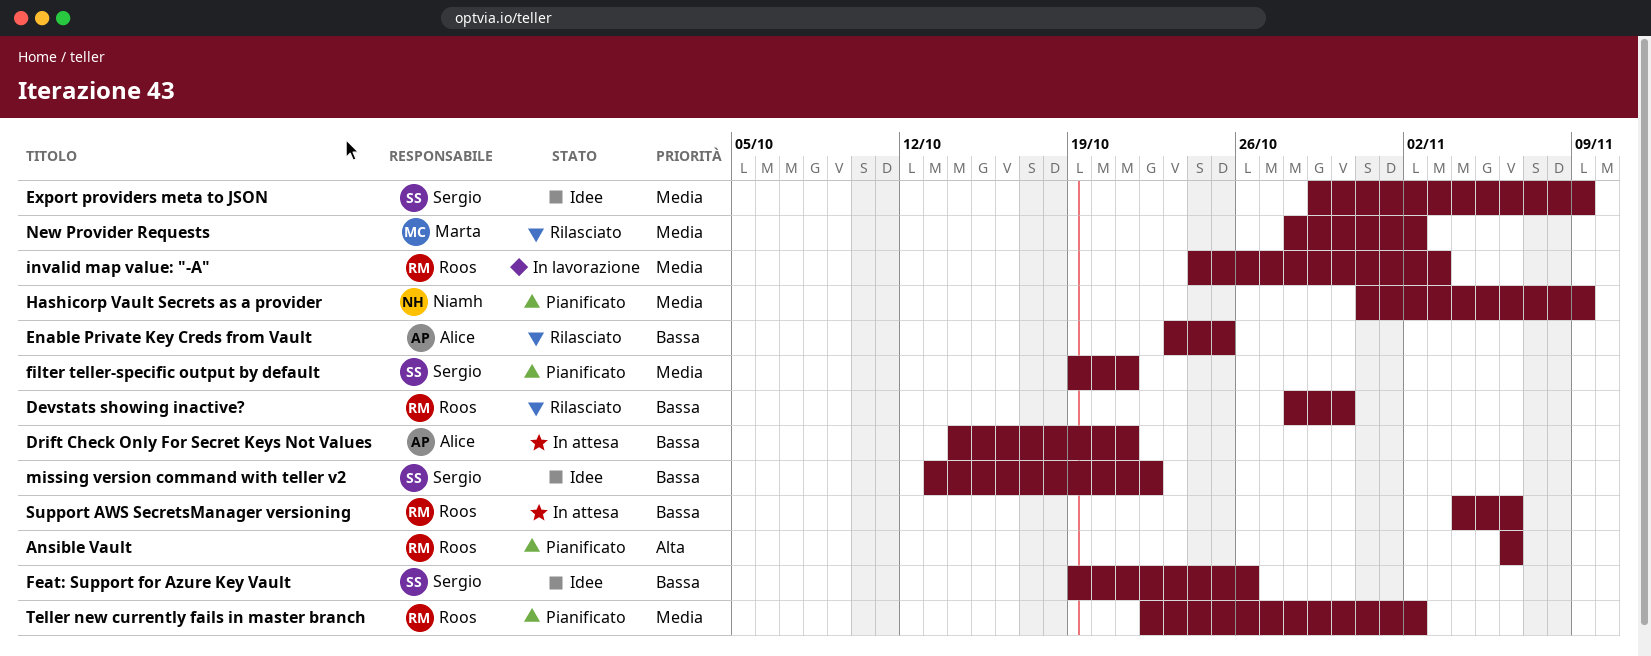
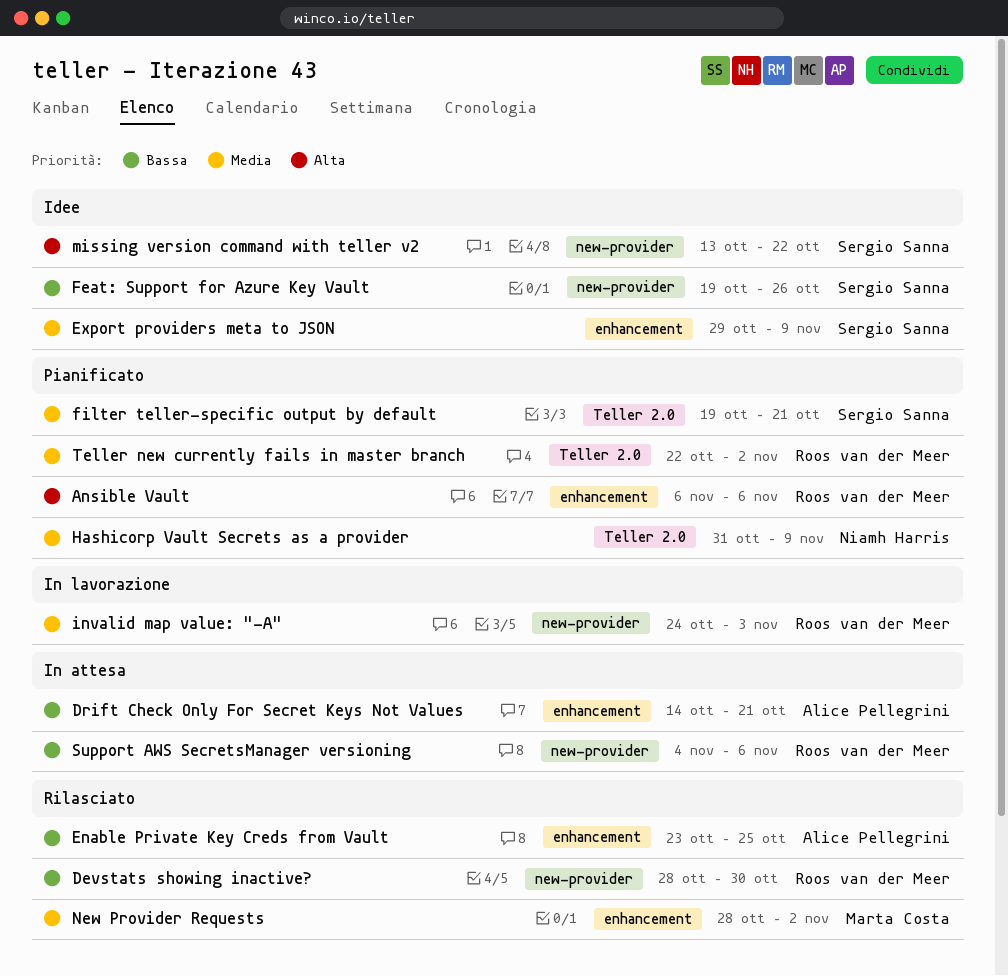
missing version command with teller v2, priority: Bassa -> Alta

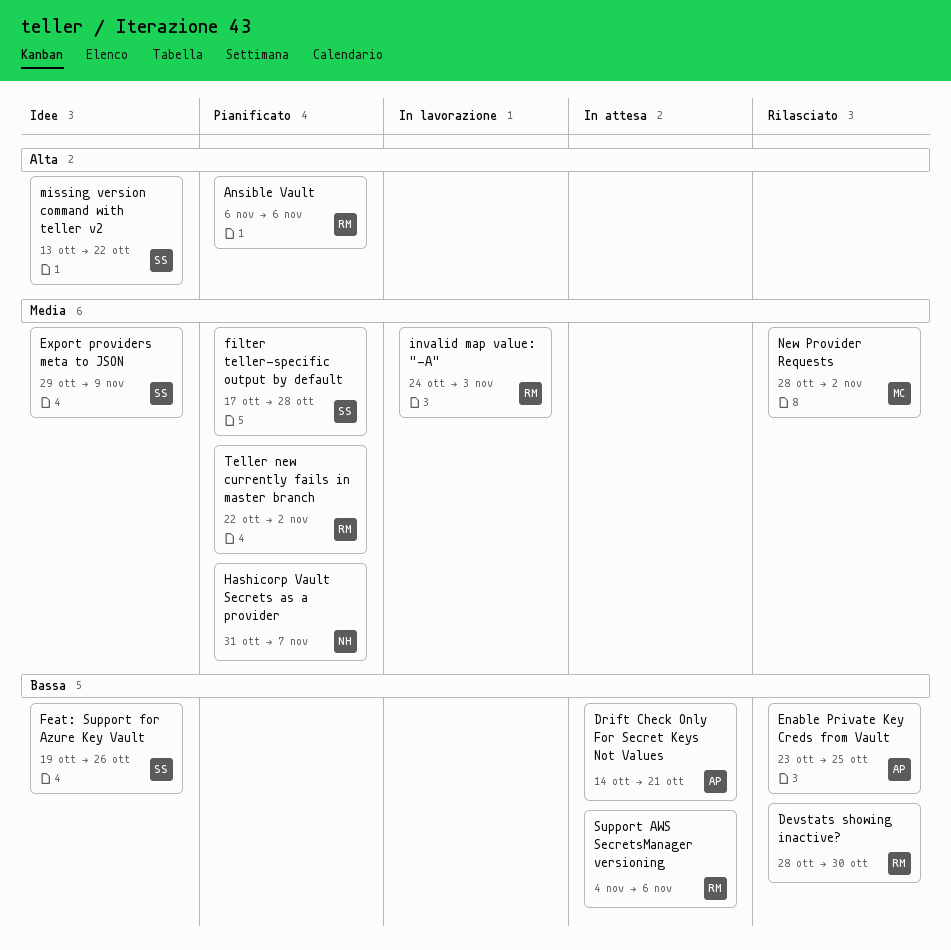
filter teller-specific output by default, start: Oct 19 -> Oct 17
filter teller-specific output by default, due: Oct 21 -> Oct 28
Hashicorp Vault Secrets as a provider, due: Nov 9 -> Nov 7

